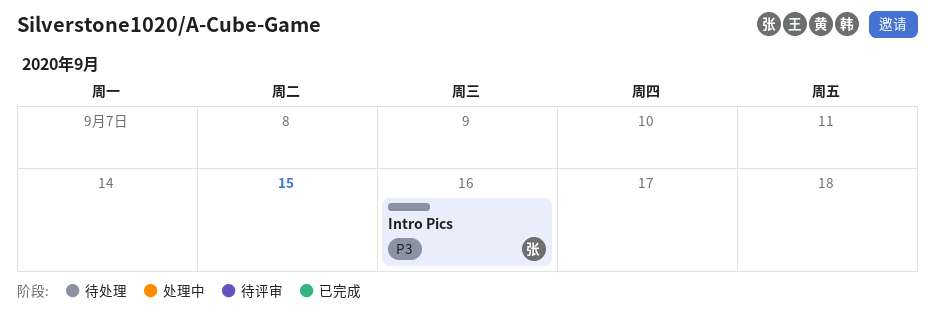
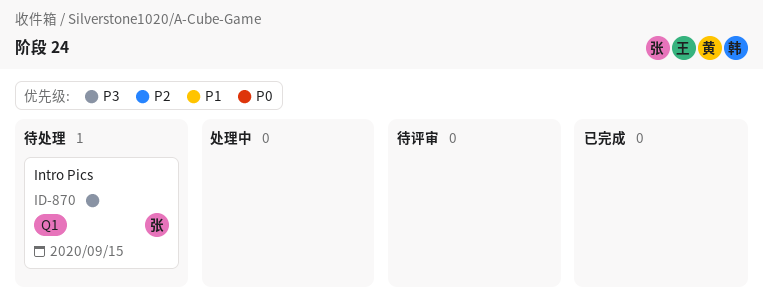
Intro Pics, due: Sep 16 -> Sep 15

